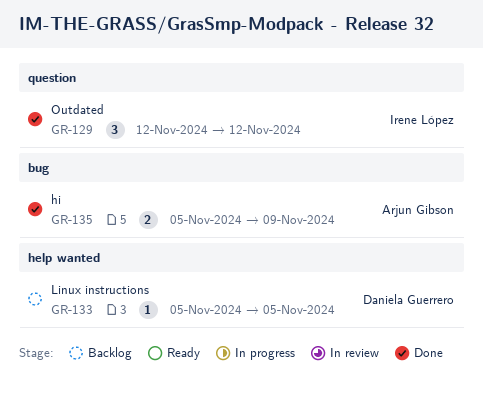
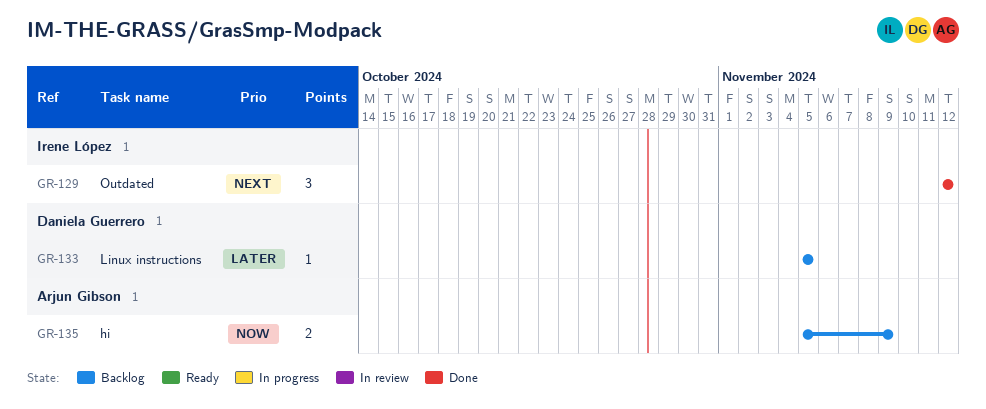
GR-135, status: Done -> Backlog

